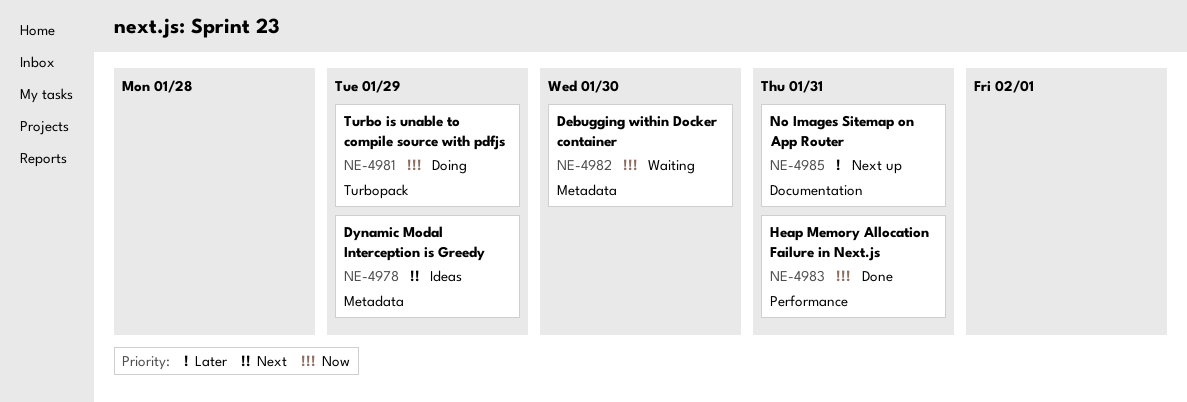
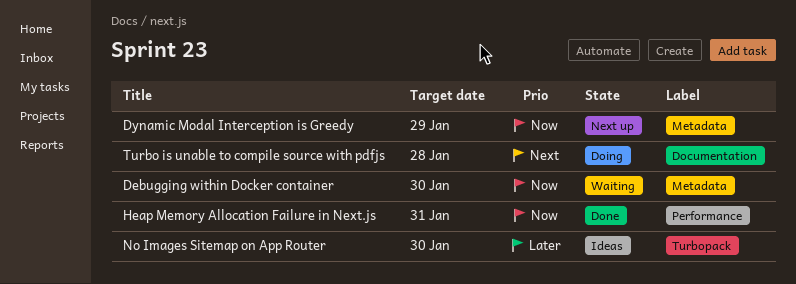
Dynamic Modal Interception is Greedy, status: Ideas -> Next up
Dynamic Modal Interception is Greedy, priority: Next -> Now
No Images Sitemap on App Router, status: Next up -> Ideas
No Images Sitemap on App Router, label: Documentation -> Turbopack
No Images Sitemap on App Router, due: Jan 31 -> Jan 30
Turbo is unable to compile source with pdfjs, priority: Now -> Next
Turbo is unable to compile source with pdfjs, label: Turbopack -> Documentation
Turbo is unable to compile source with pdfjs, due: Jan 29 -> Jan 28

